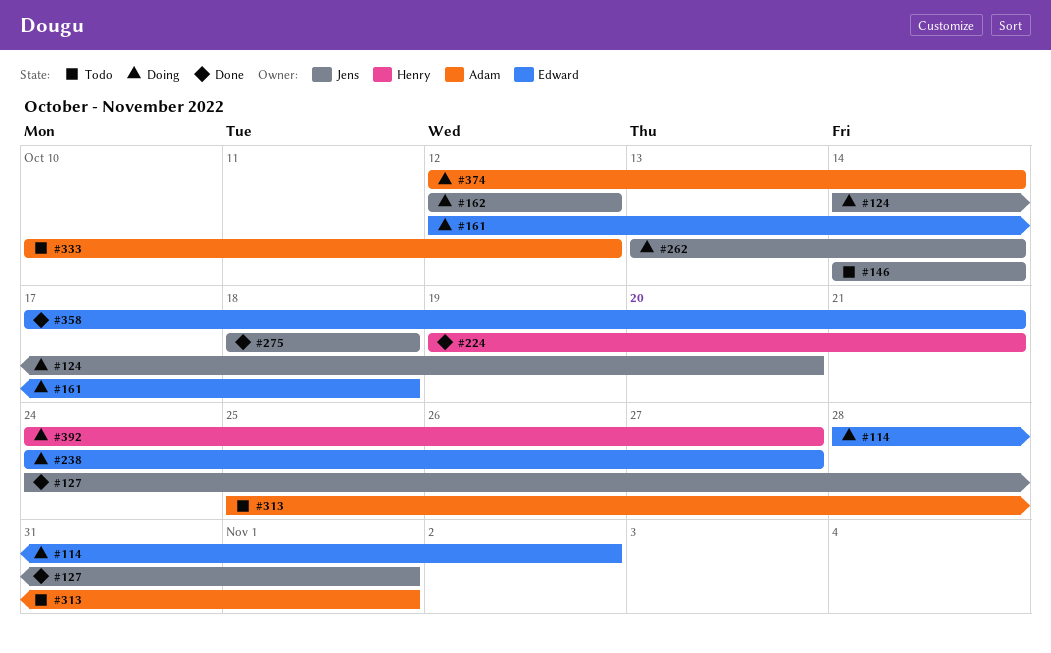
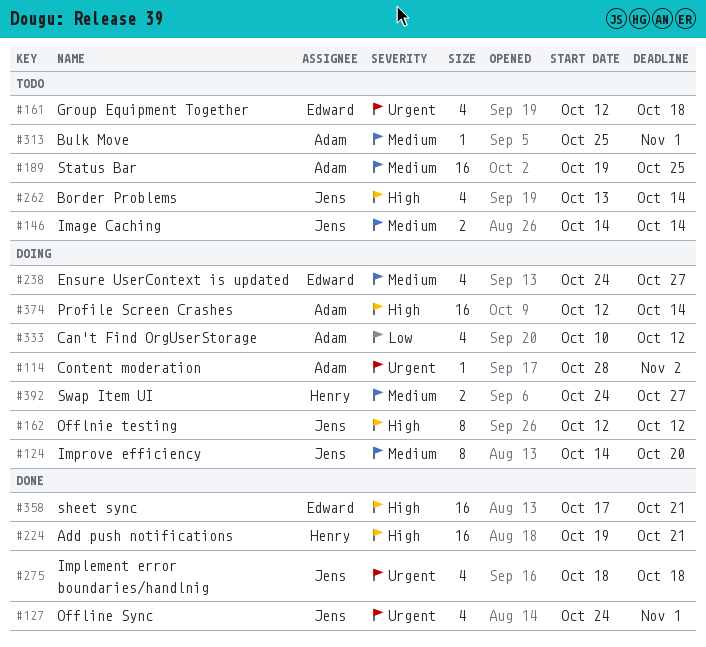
#114, owner: Edward -> Adam
#161, status: Doing -> Todo
#189: none -> present
#262, status: Doing -> Todo
#333, status: Todo -> Doing

